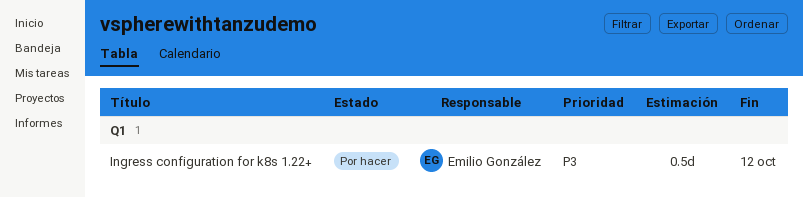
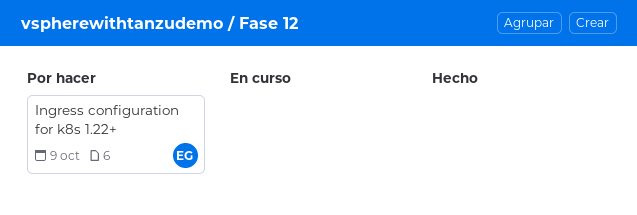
Ingress configuration for k8s 1.22+, due: Oct 12 -> Oct 9

